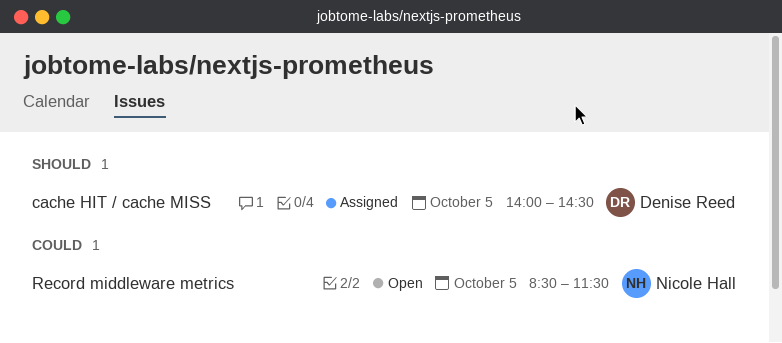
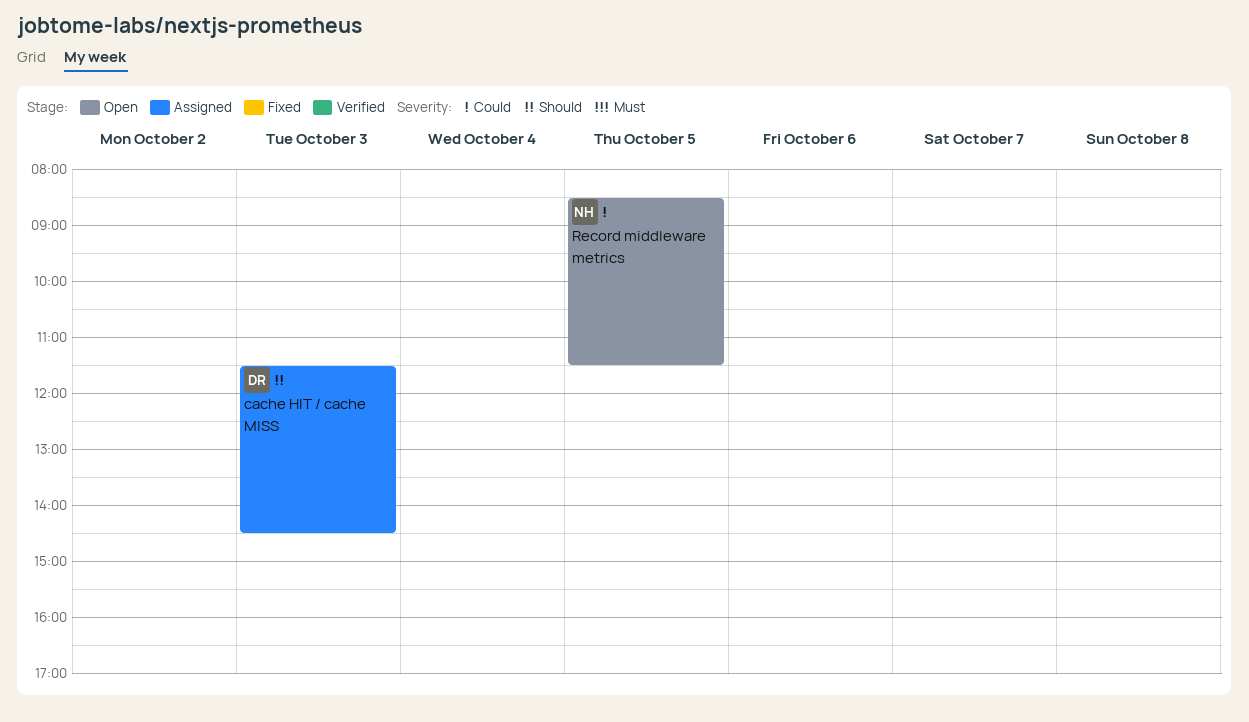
cache HIT / cache MISS, day: Oct 5 -> Oct 3
cache HIT / cache MISS, begins: 14:00 -> 11:30

